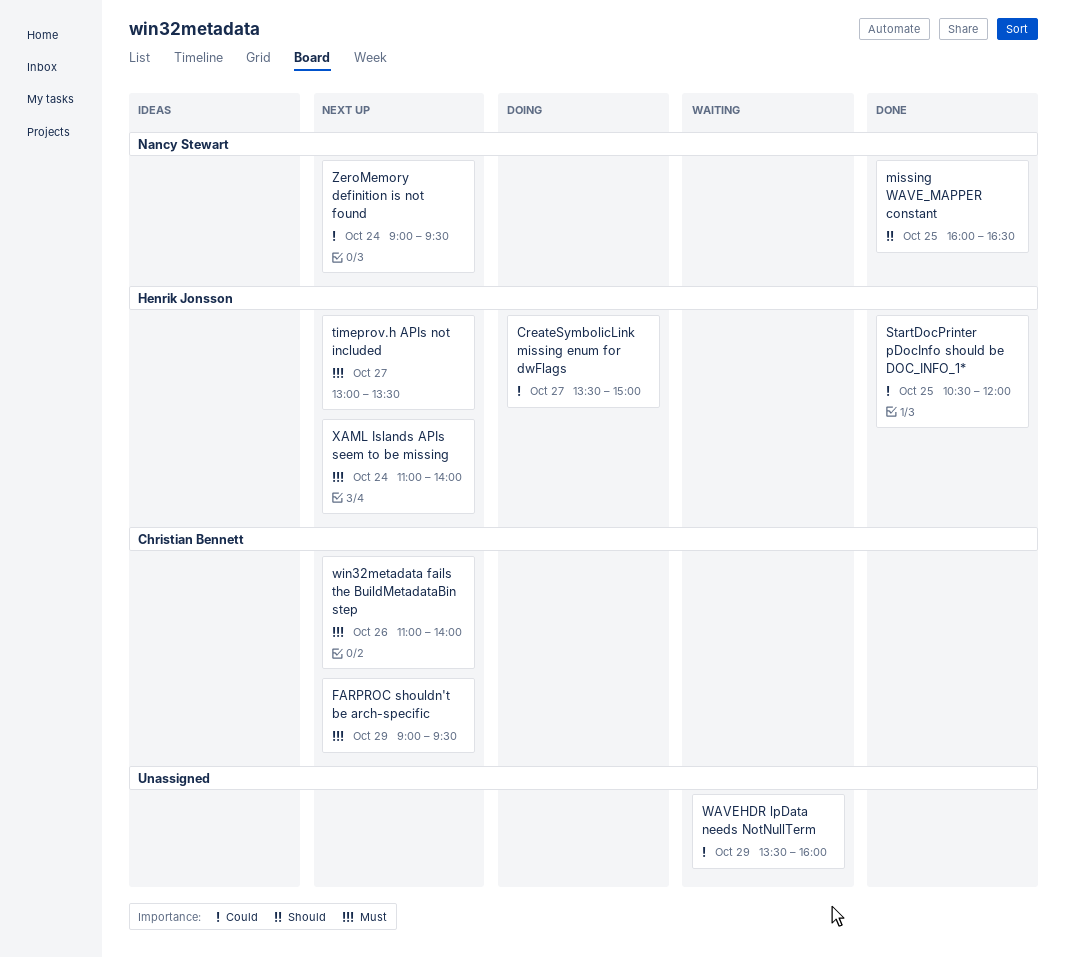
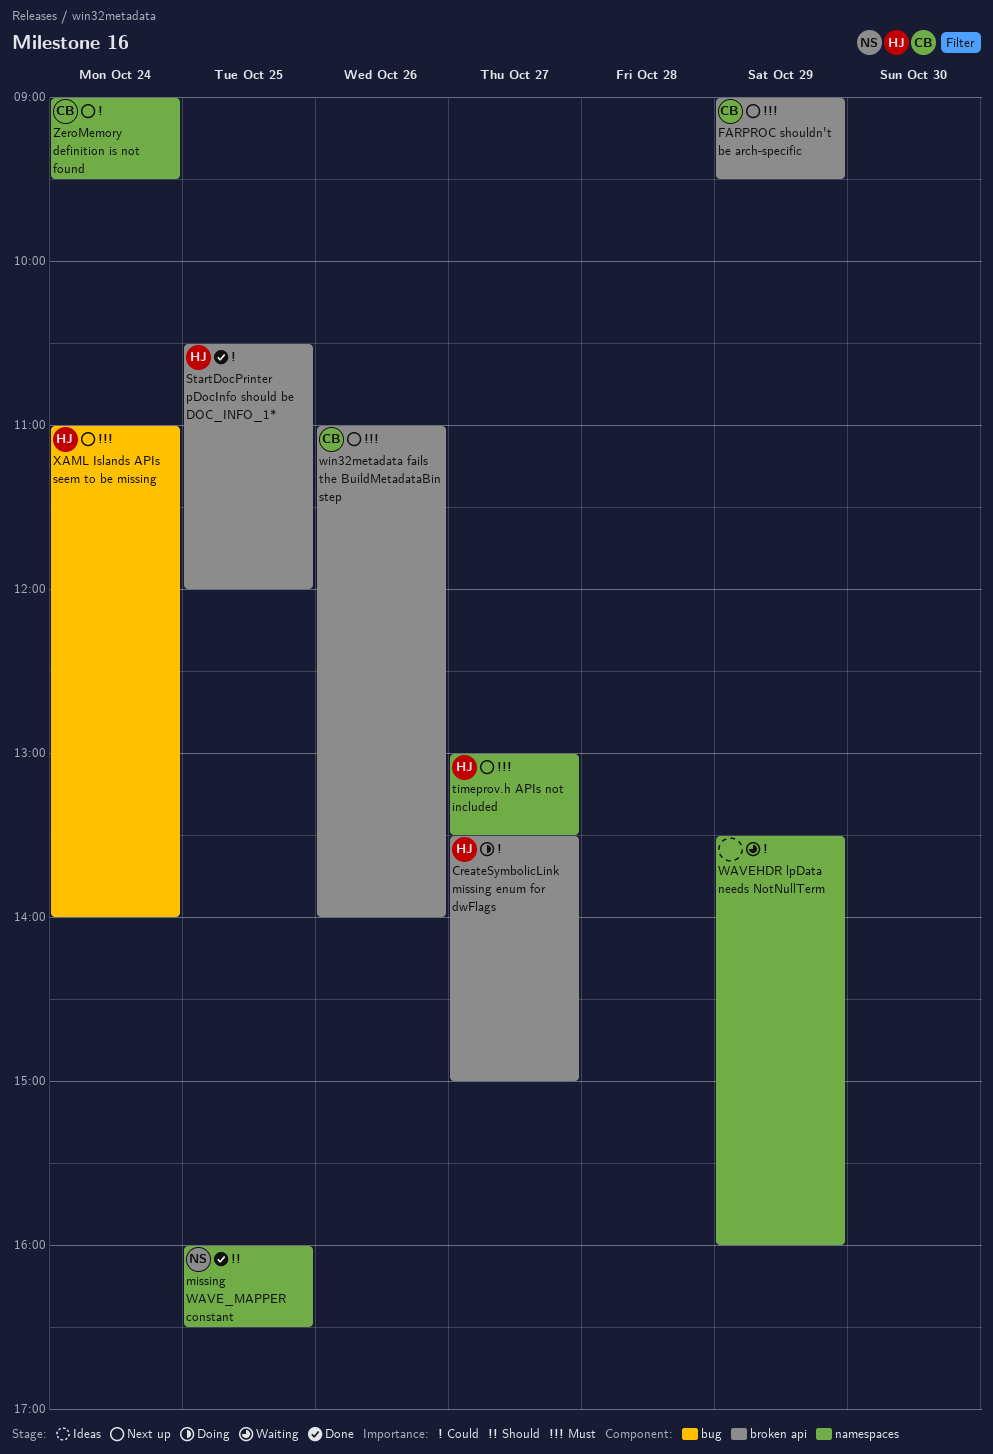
ZeroMemory definition is not found, owner: Nancy Stewart -> Christian Bennett

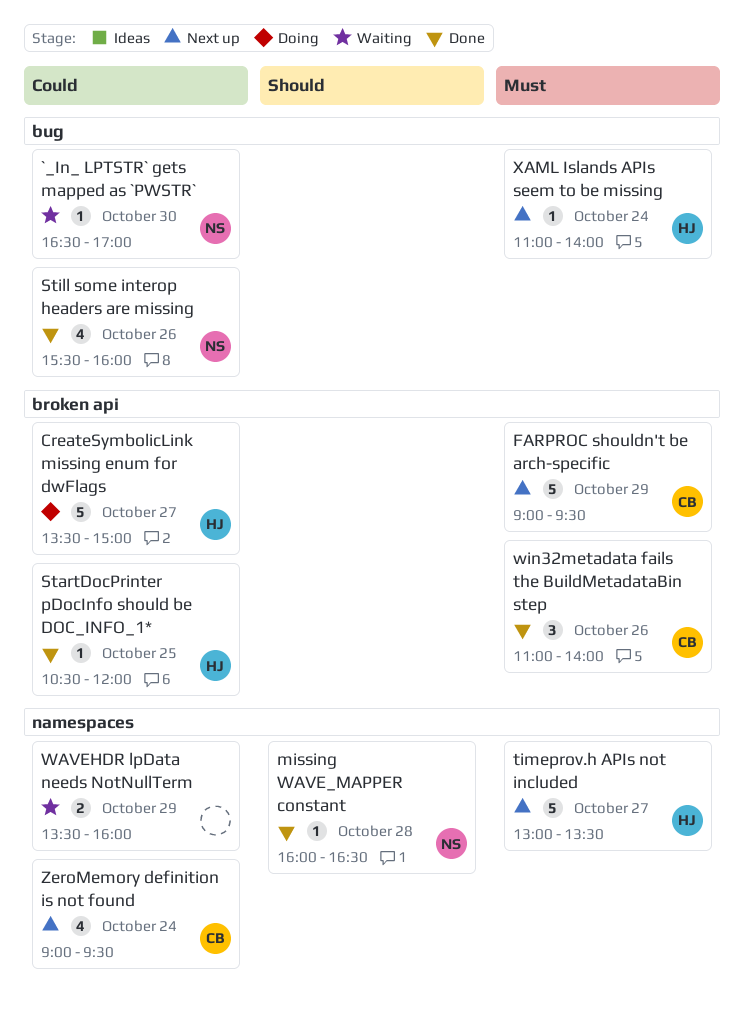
`_In_ LPTSTR` gets mapped as `PWSTR`: none -> present
missing WAVE_MAPPER constant, day: Oct 25 -> Oct 28
Still some interop headers are missing: none -> present
win32metadata fails the BuildMetadataBin step, status: Next up -> Done

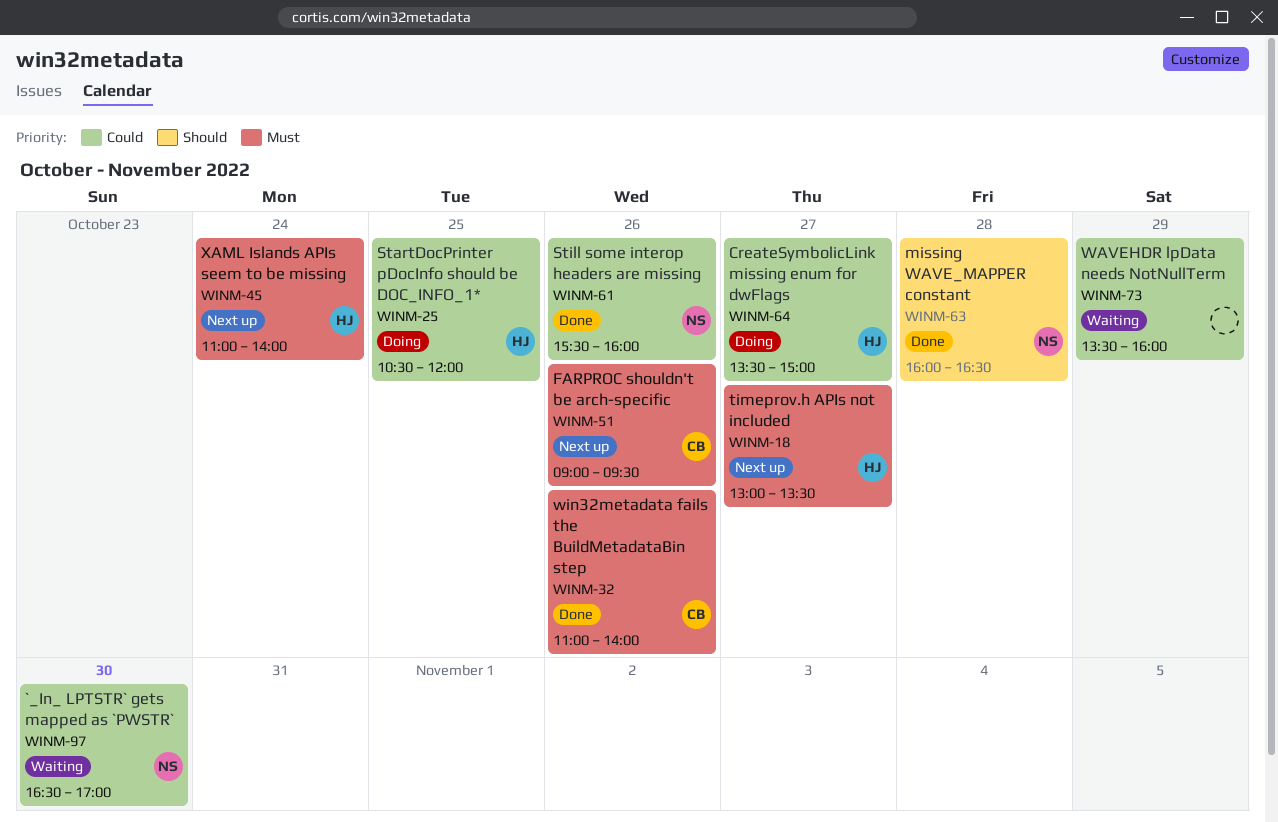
FARPROC shouldn't be arch-specific, day: Oct 29 -> Oct 26
StartDocPrinter pDocInfo should be DOC_INFO_1*, status: Done -> Doing
ZeroMemory definition is not found: present -> none

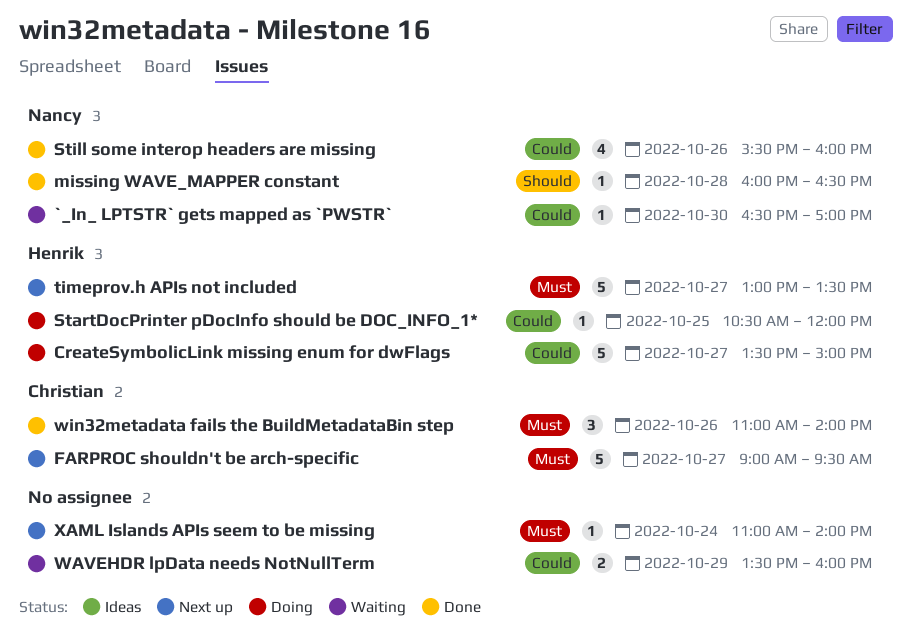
FARPROC shouldn't be arch-specific, day: Oct 26 -> Oct 27
XAML Islands APIs seem to be missing, owner: Henrik -> none

